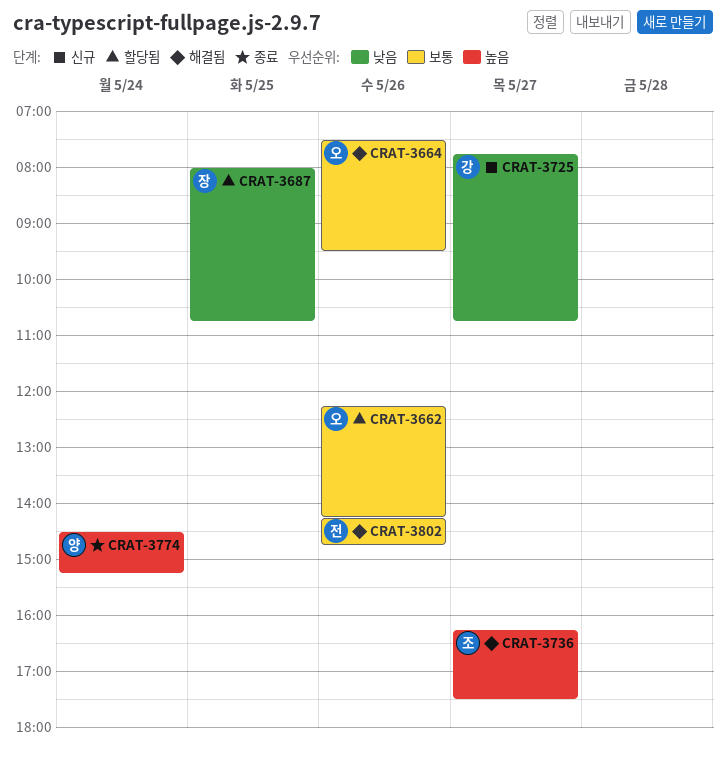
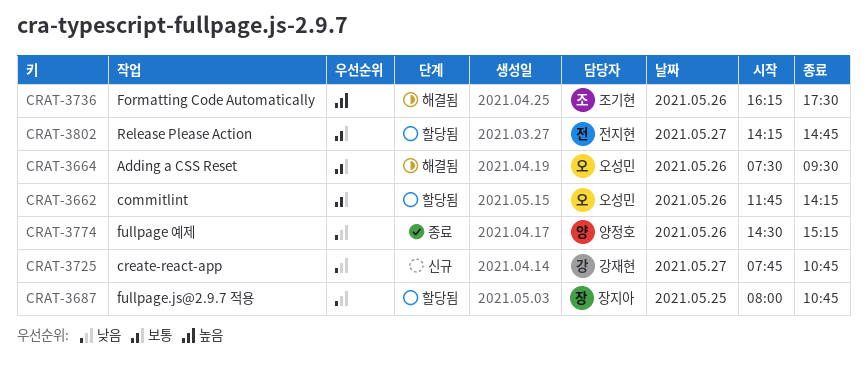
CRAT-3662, begins: 12:15 -> 11:45
CRAT-3736, day: May 27 -> May 26
CRAT-3774, priority: 높음 -> 낮음
CRAT-3774, day: May 24 -> May 26
CRAT-3802, status: 해결됨 -> 할당됨
CRAT-3802, day: May 26 -> May 27

